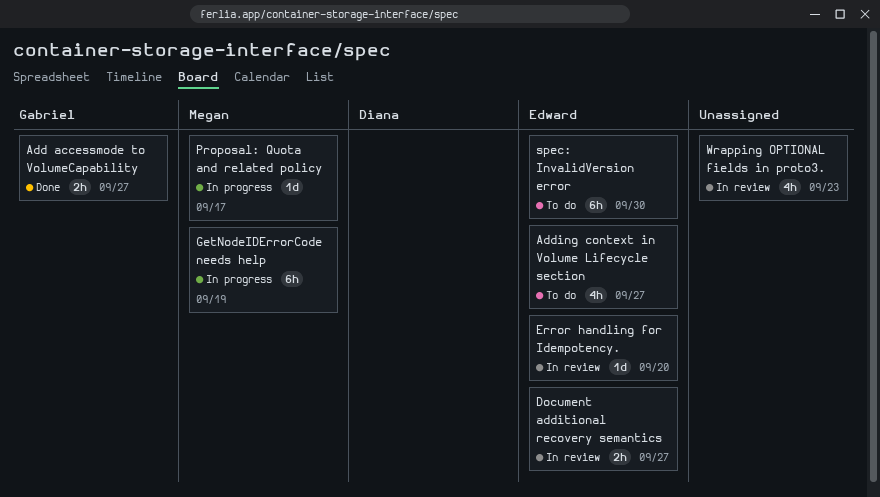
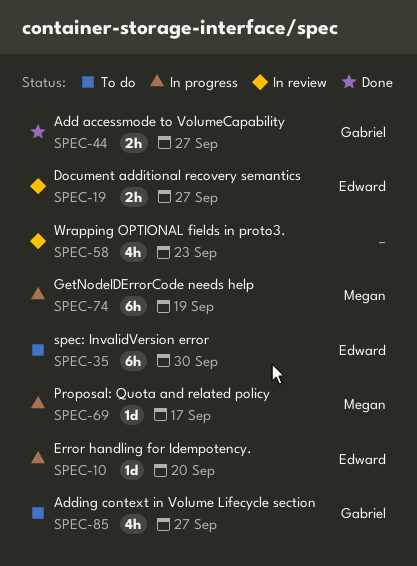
Adding context in Volume Lifecycle section, owner: Edward -> Gabriel
Error handling for Idempotency., status: In review -> In progress

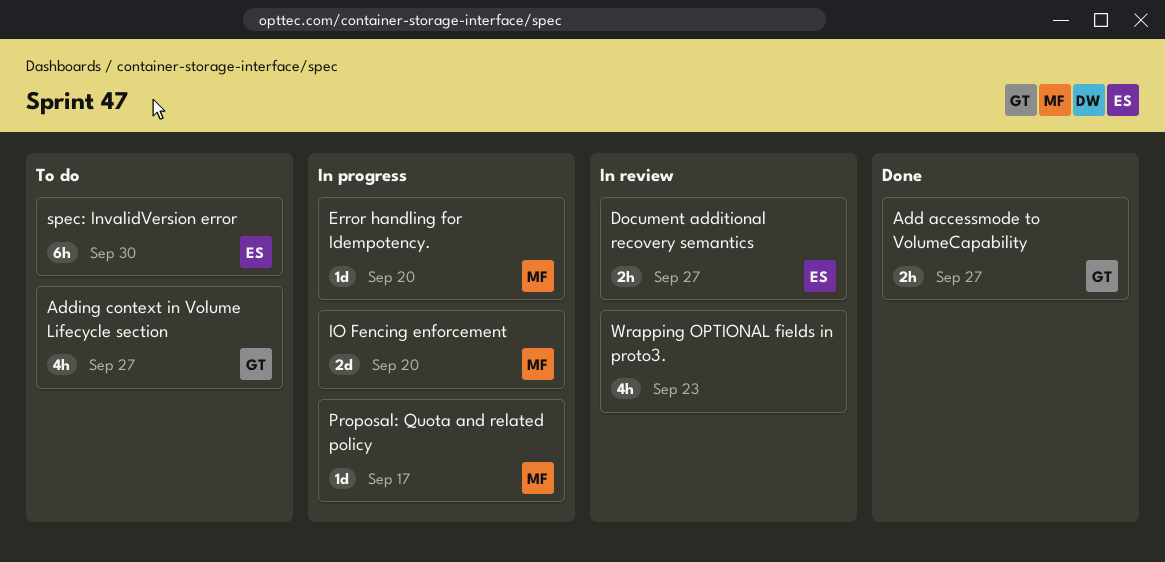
Error handling for Idempotency., owner: Edward -> Megan
GetNodeIDErrorCode needs help: present -> none
IO Fencing enforcement: none -> present

